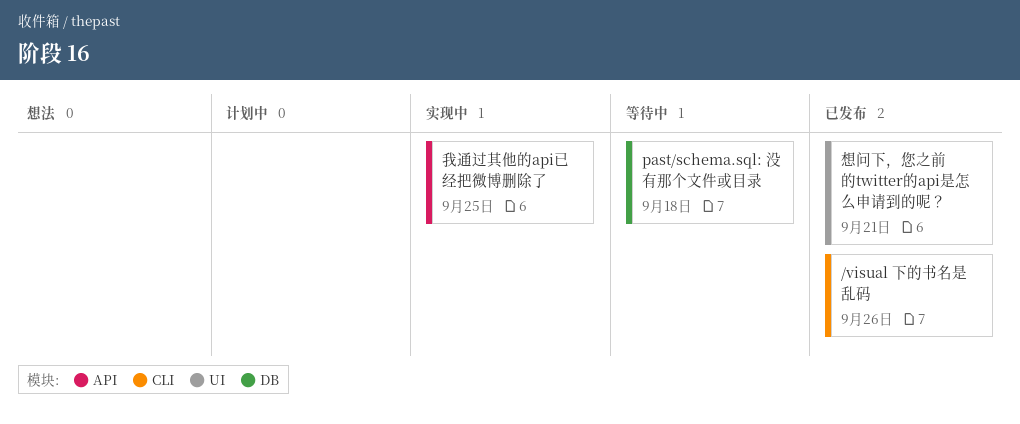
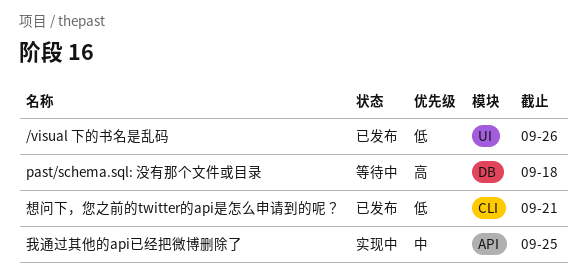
/visual 下的书名是乱码, label: CLI -> UI
想问下，您之前的twitter的api是怎么申请到的呢？, label: UI -> CLI

